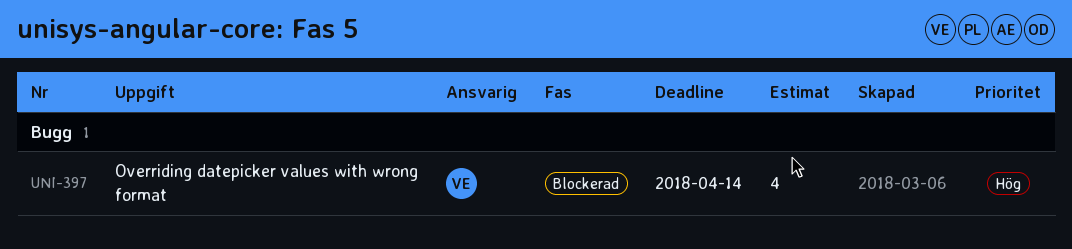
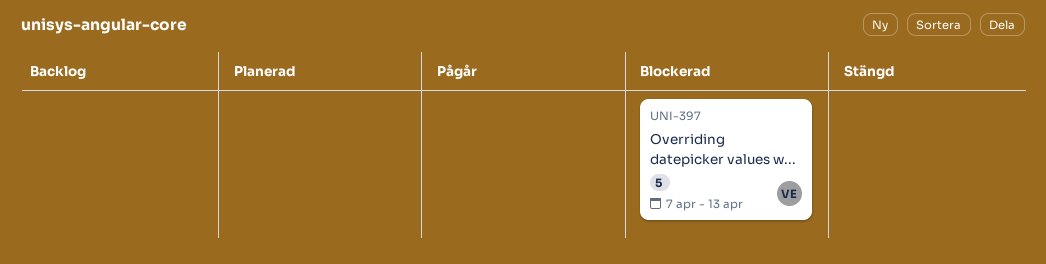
UNI-397, estimate: 4 -> 5
UNI-397, due: Apr 14 -> Apr 13

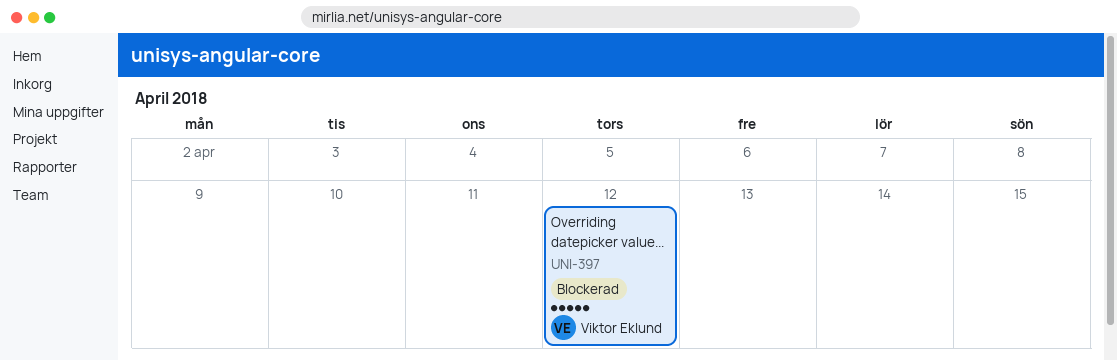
UNI-397, due: Apr 13 -> Apr 12

